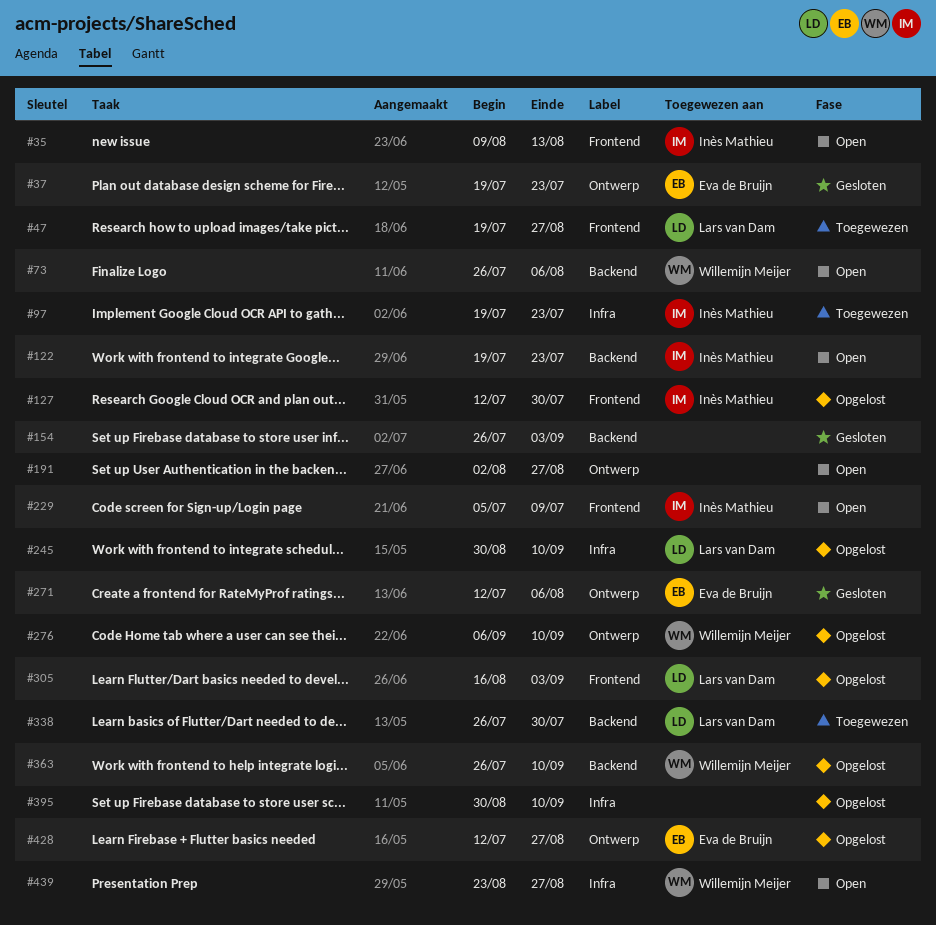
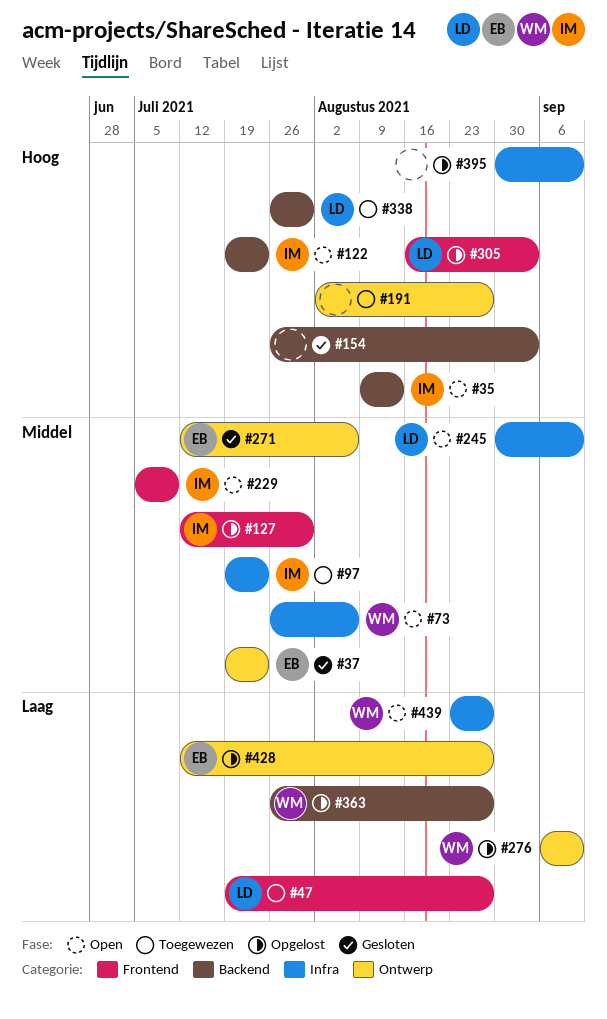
#35, label: Frontend -> Backend
#73, label: Backend -> Infra
#191, status: Open -> Toegewezen
#245, status: Opgelost -> Open
#363, due: Sep 10 -> Aug 27

